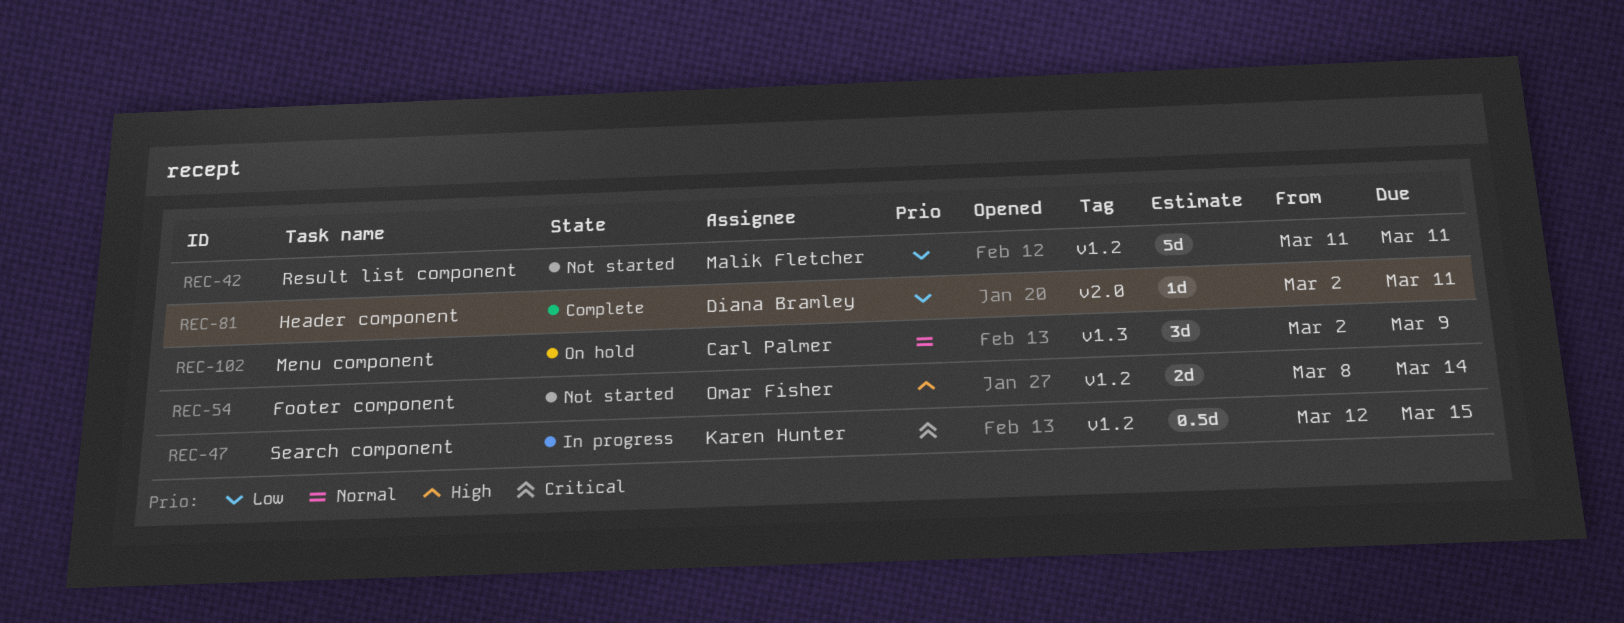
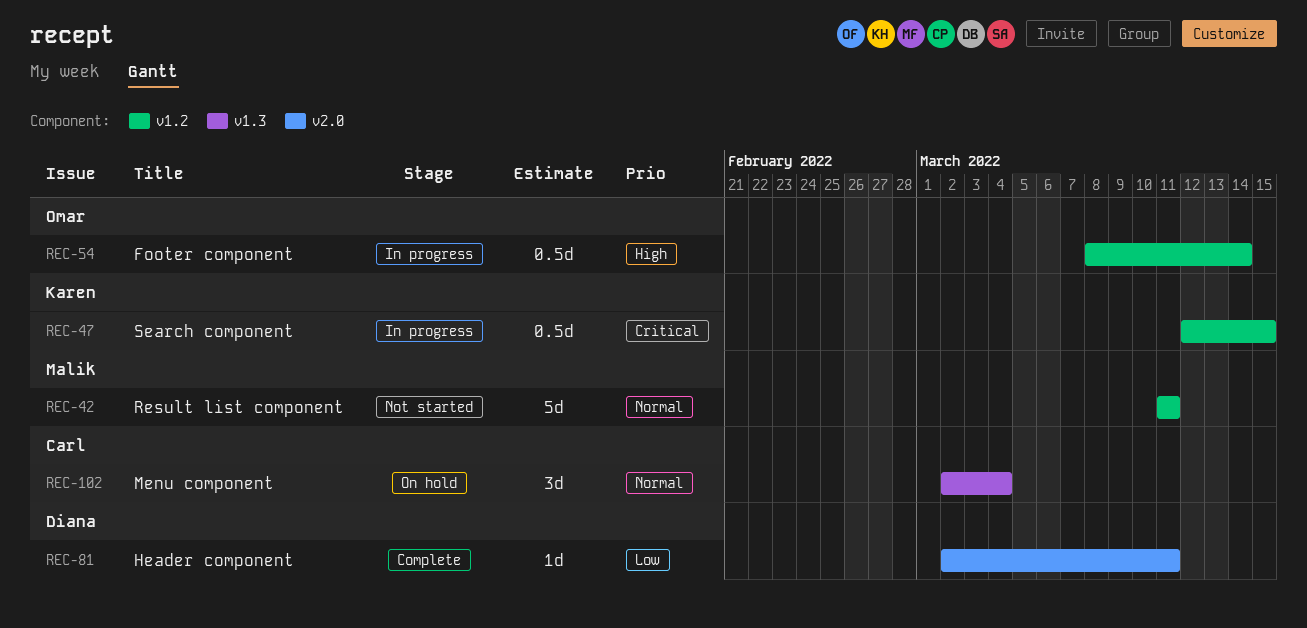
REC-42, priority: Low -> Normal
REC-54, status: Not started -> In progress
REC-54, estimate: 2d -> 0.5d
REC-102, due: Mar 9 -> Mar 4

